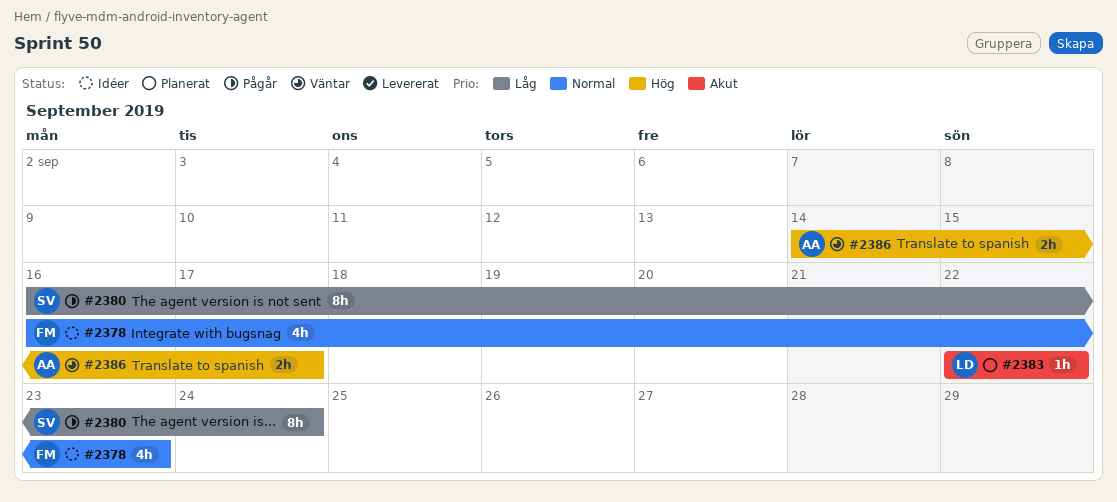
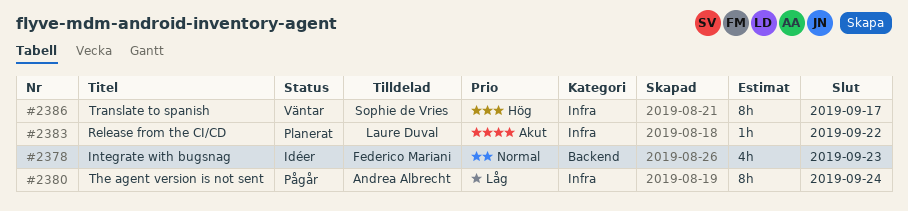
#2380, owner: Sophie de Vries -> Andrea Albrecht
#2386, owner: Andrea Albrecht -> Sophie de Vries
#2386, estimate: 2h -> 8h

